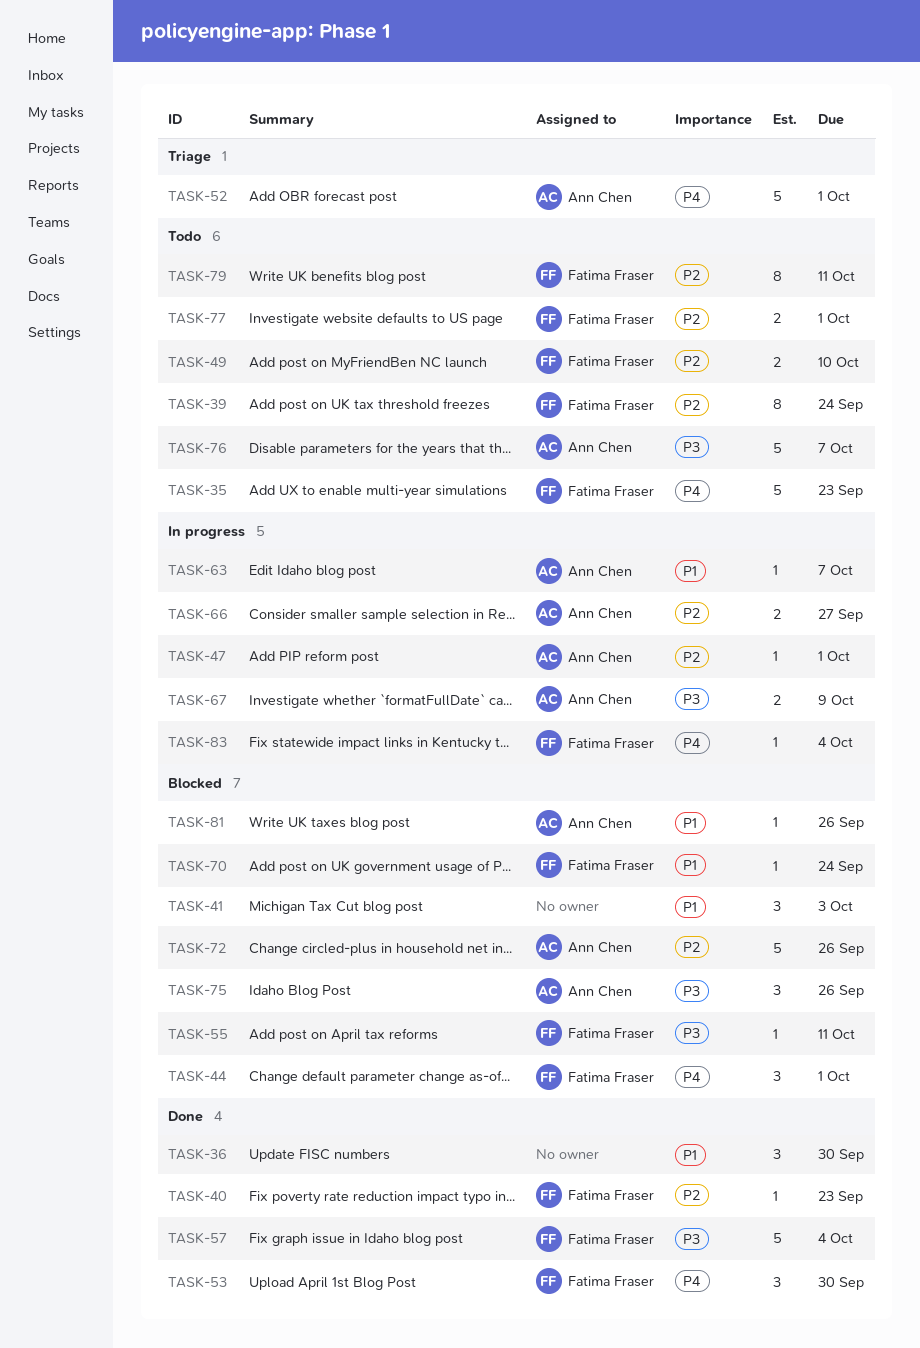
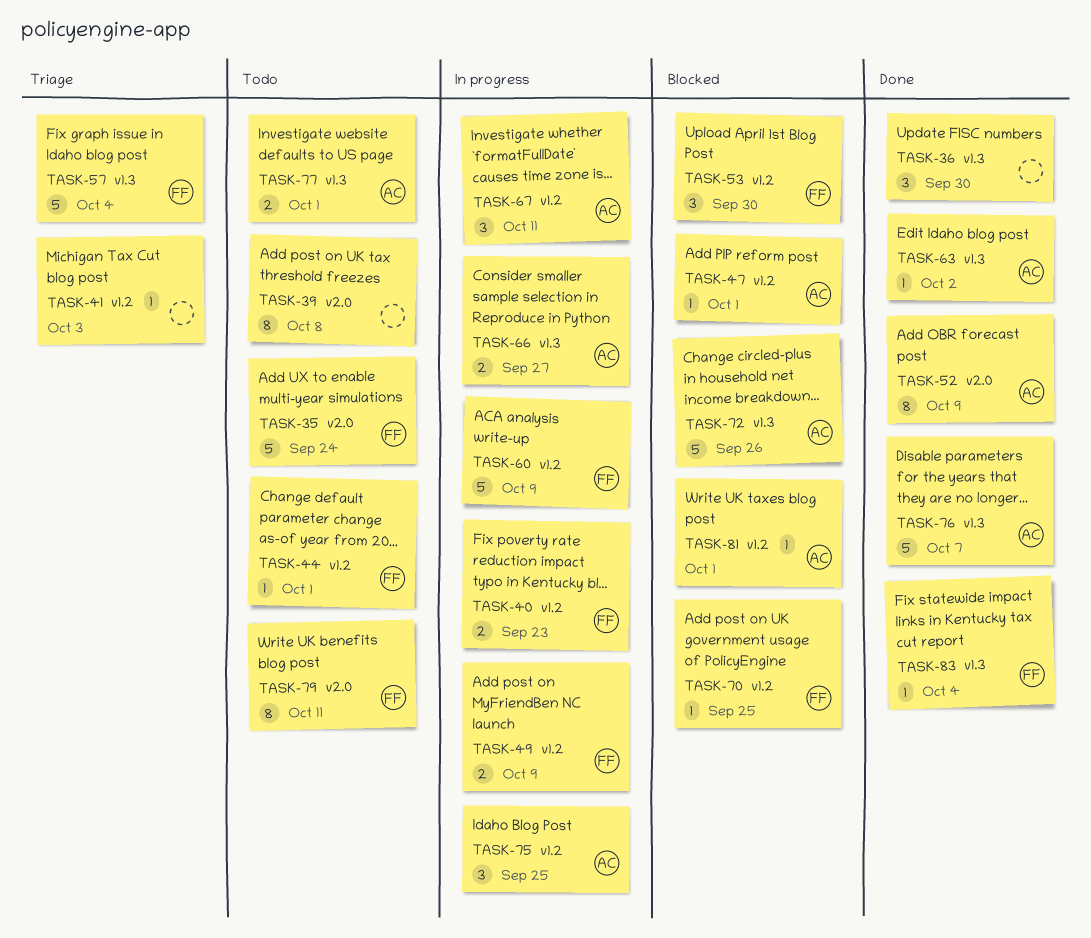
TASK-35, due: Sep 23 -> Sep 24
TASK-39, owner: Fatima Fraser -> none
TASK-39, due: Sep 24 -> Oct 8
TASK-40, status: Done -> In progress
TASK-40, estimate: 1 -> 2
TASK-41, status: Blocked -> Triage
TASK-41, estimate: 3 -> 1
TASK-44, status: Blocked -> Todo
TASK-44, estimate: 3 -> 1
TASK-47, status: In progress -> Blocked
TASK-49, status: Todo -> In progress
TASK-49, due: Oct 10 -> Oct 9
TASK-52, status: Triage -> Done
TASK-52, estimate: 5 -> 8
TASK-52, due: Oct 1 -> Oct 9
TASK-53, status: Done -> Blocked
TASK-55: present -> none
TASK-57, status: Done -> Triage
TASK-60: none -> present
TASK-63, status: In progress -> Done
TASK-63, due: Oct 7 -> Oct 2
TASK-67, estimate: 2 -> 3
TASK-67, due: Oct 9 -> Oct 11
TASK-70, due: Sep 24 -> Sep 25
TASK-75, status: Blocked -> In progress
TASK-75, due: Sep 26 -> Sep 25
TASK-76, status: Todo -> Done
TASK-77, owner: Fatima Fraser -> Ann Chen
TASK-81, due: Sep 26 -> Oct 1
TASK-83, status: In progress -> Done

